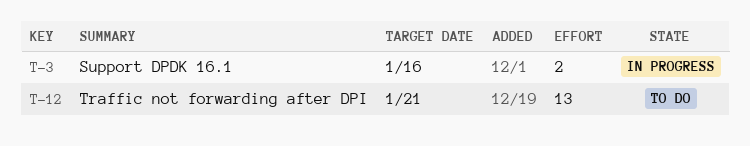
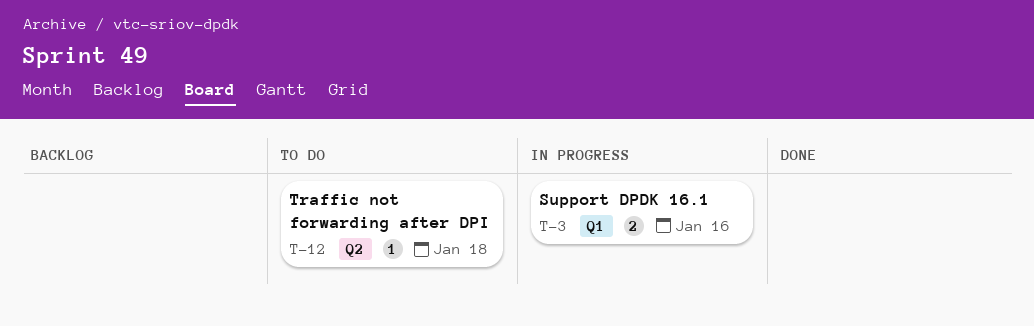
T-12, estimate: 13 -> 1
T-12, due: Jan 21 -> Jan 18

